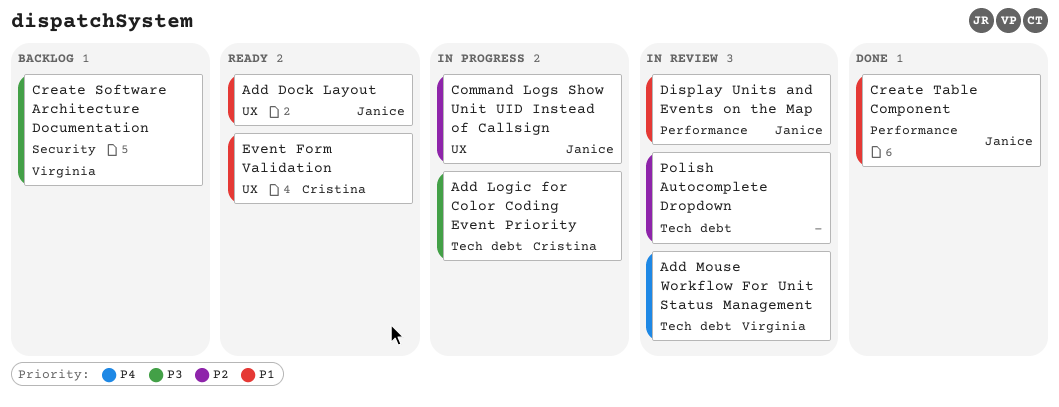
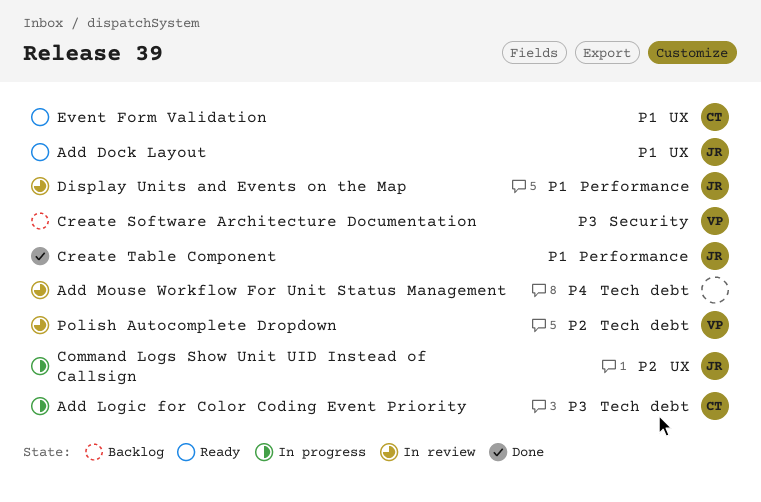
Add Mouse Workflow For Unit Status Management, owner: Virginia -> none
Polish Autocomplete Dropdown, owner: none -> Virginia

